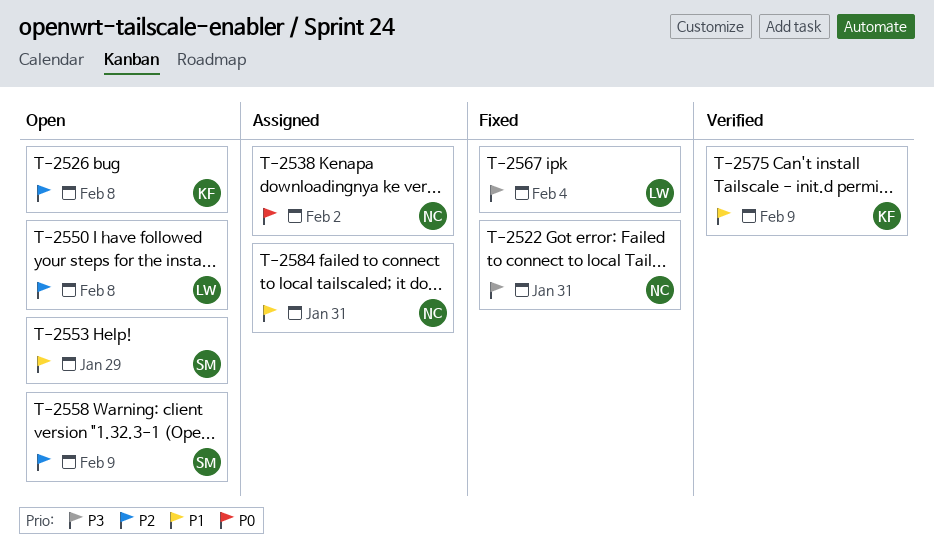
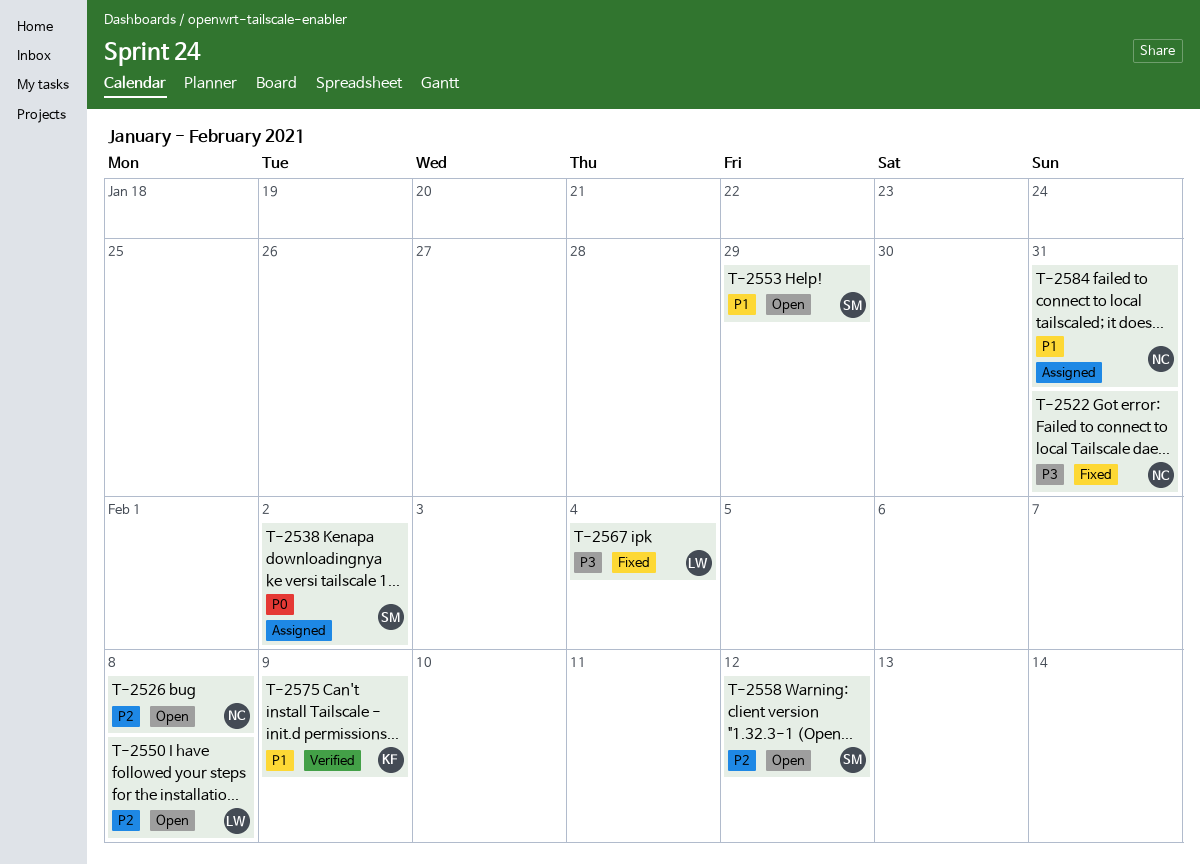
T-2526, owner: KF -> NC
T-2538, owner: NC -> SM
T-2558, due: Feb 9 -> Feb 12

